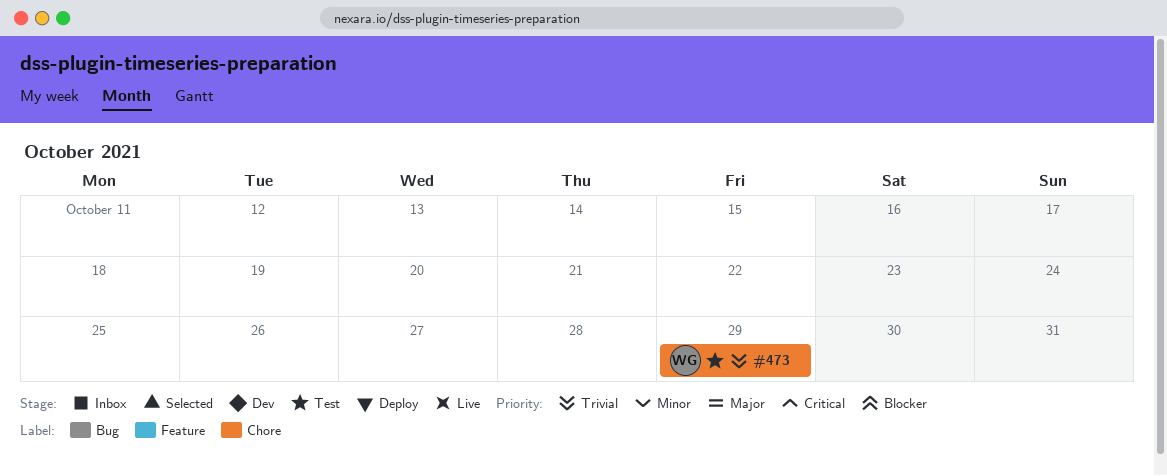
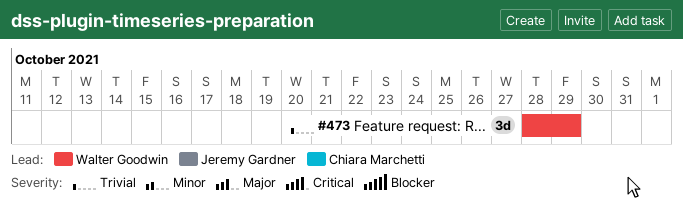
#473, start: Oct 29 -> Oct 28

